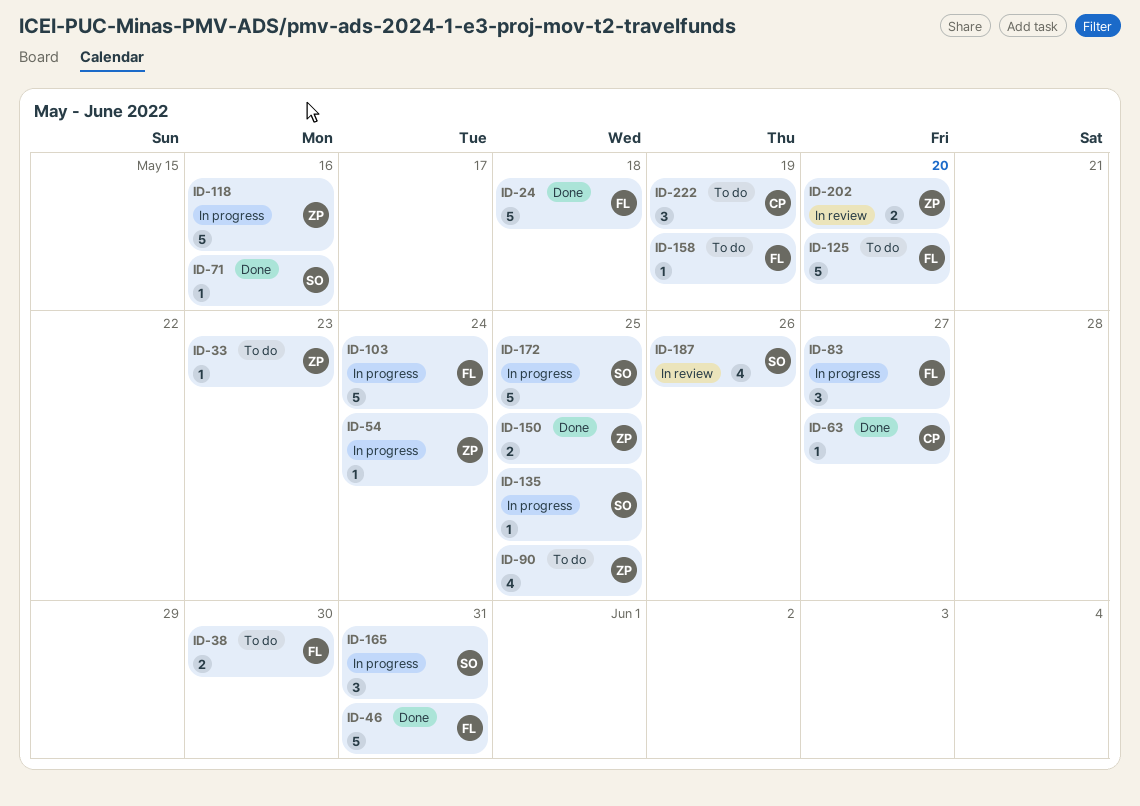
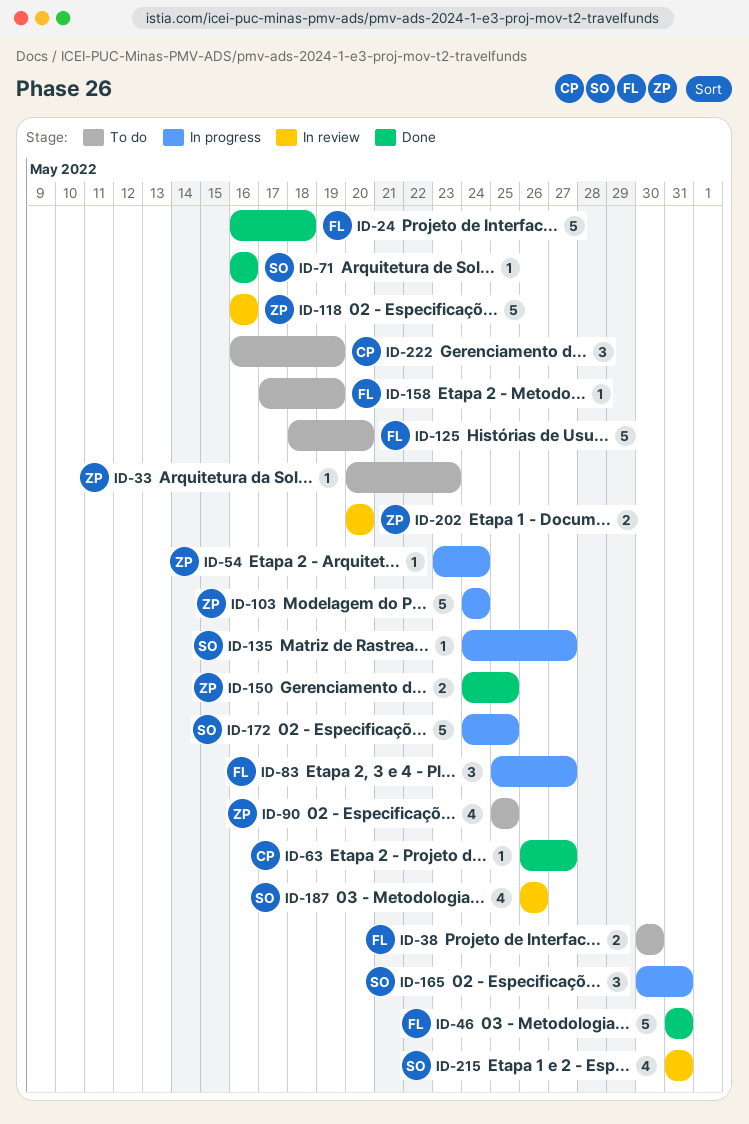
ID-103, owner: FL -> ZP
ID-118, status: In progress -> In review
ID-135, due: May 25 -> May 27
ID-215: none -> present

